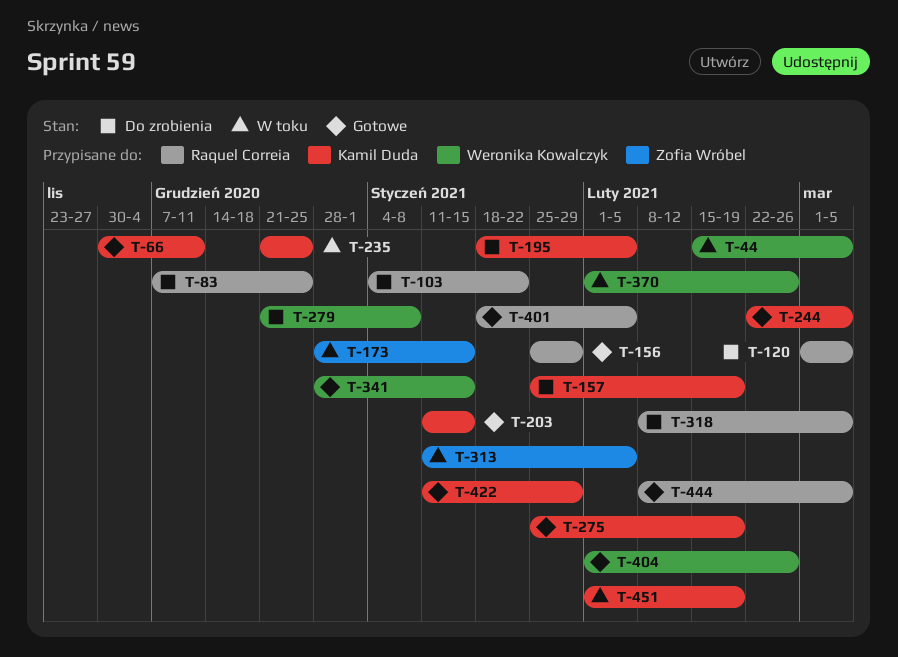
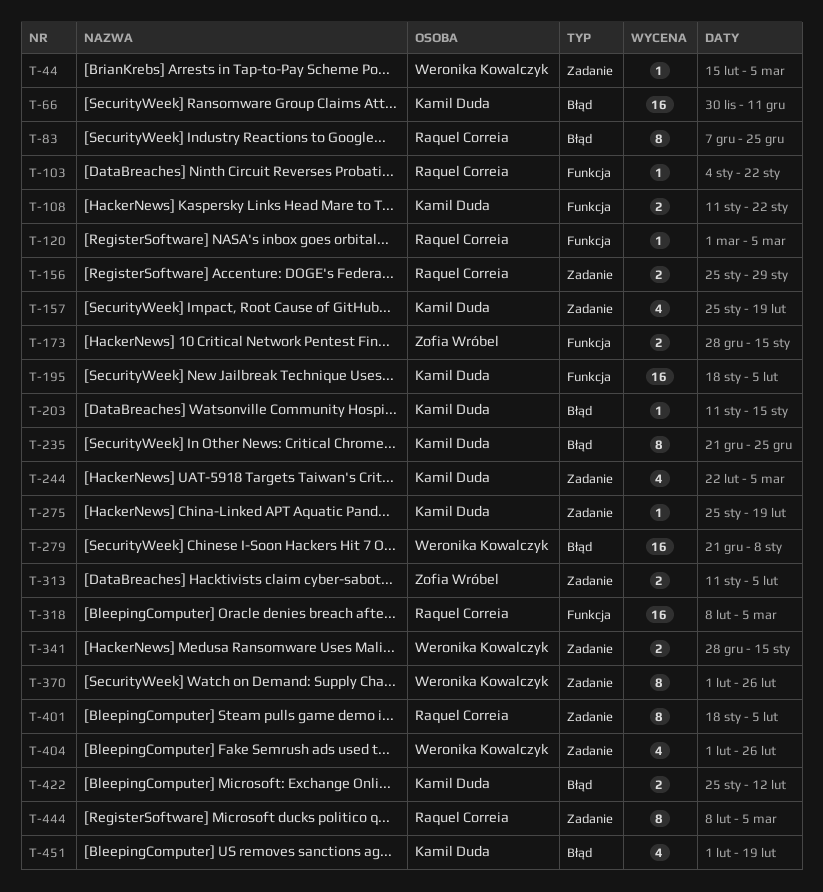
T-108: none -> present
T-422, start: Jan 11 -> Jan 25
T-422, due: Jan 29 -> Feb 12

